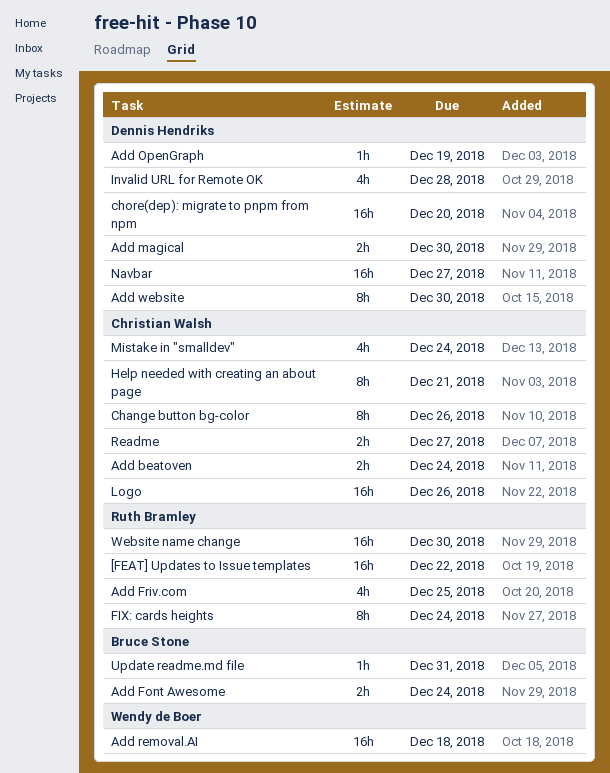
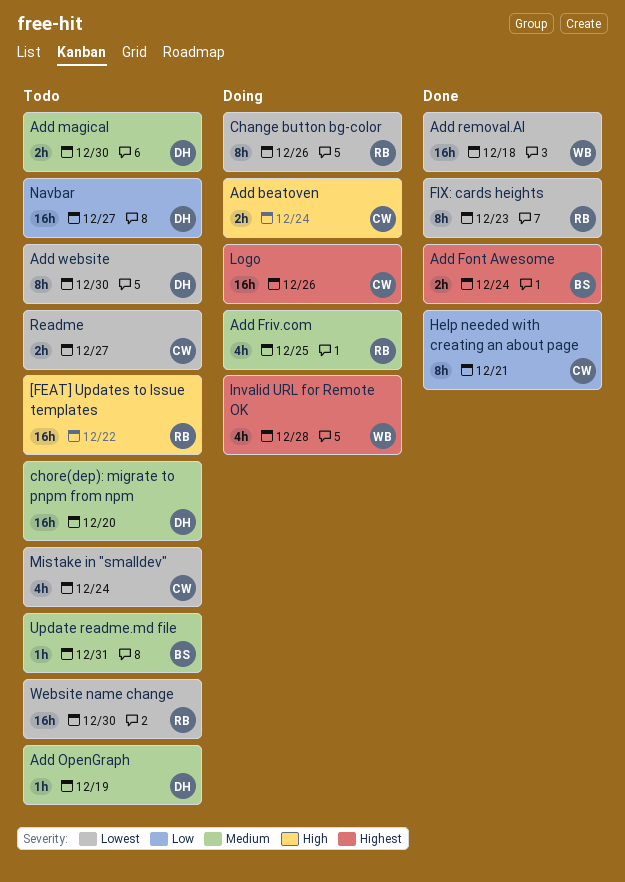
Change button bg-color, owner: Christian Walsh -> Ruth Bramley
FIX: cards heights, due: Dec 24 -> Dec 23
Invalid URL for Remote OK, owner: Dennis Hendriks -> Wendy de Boer

